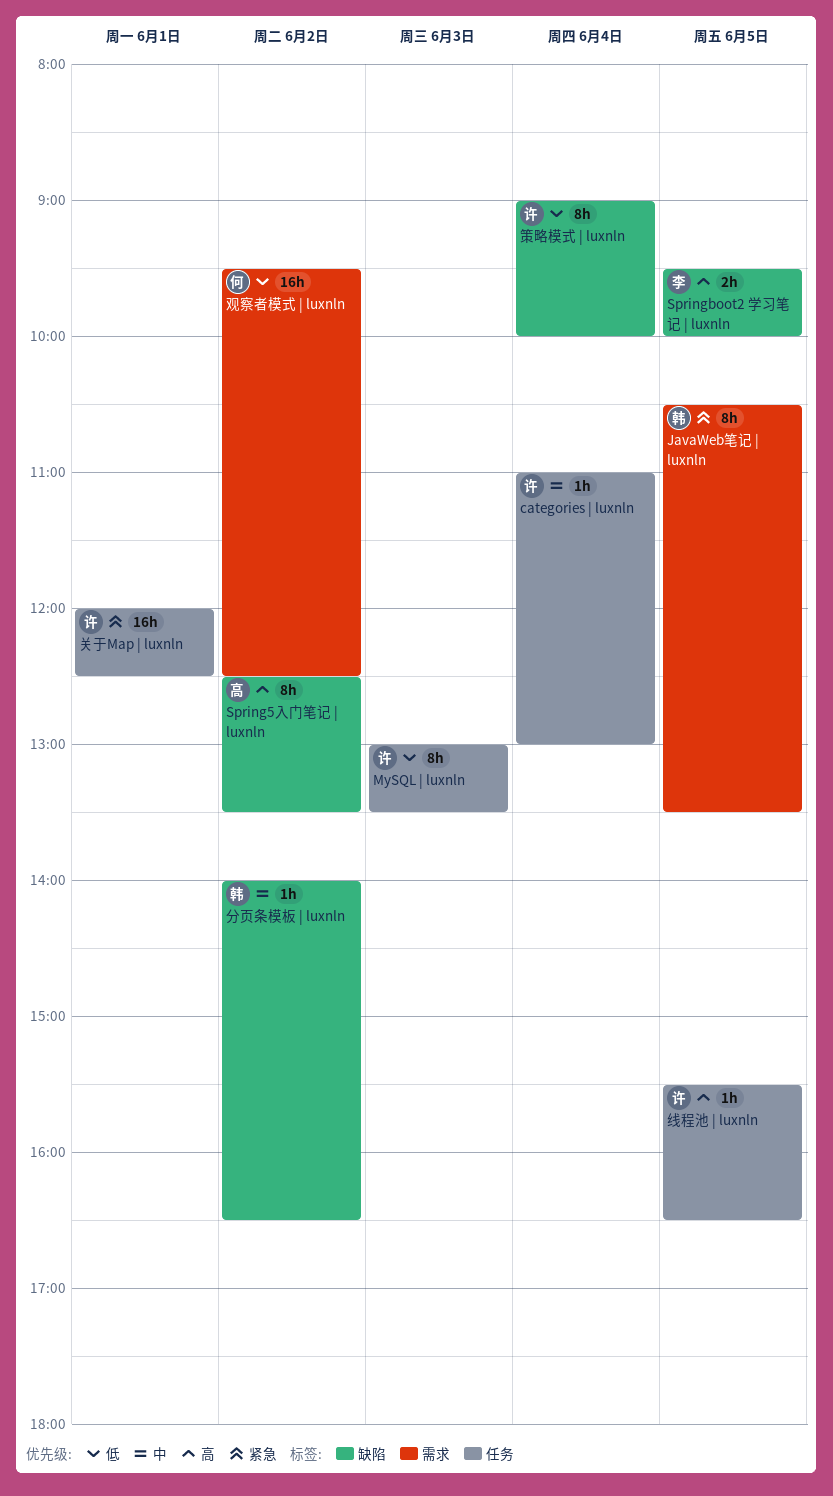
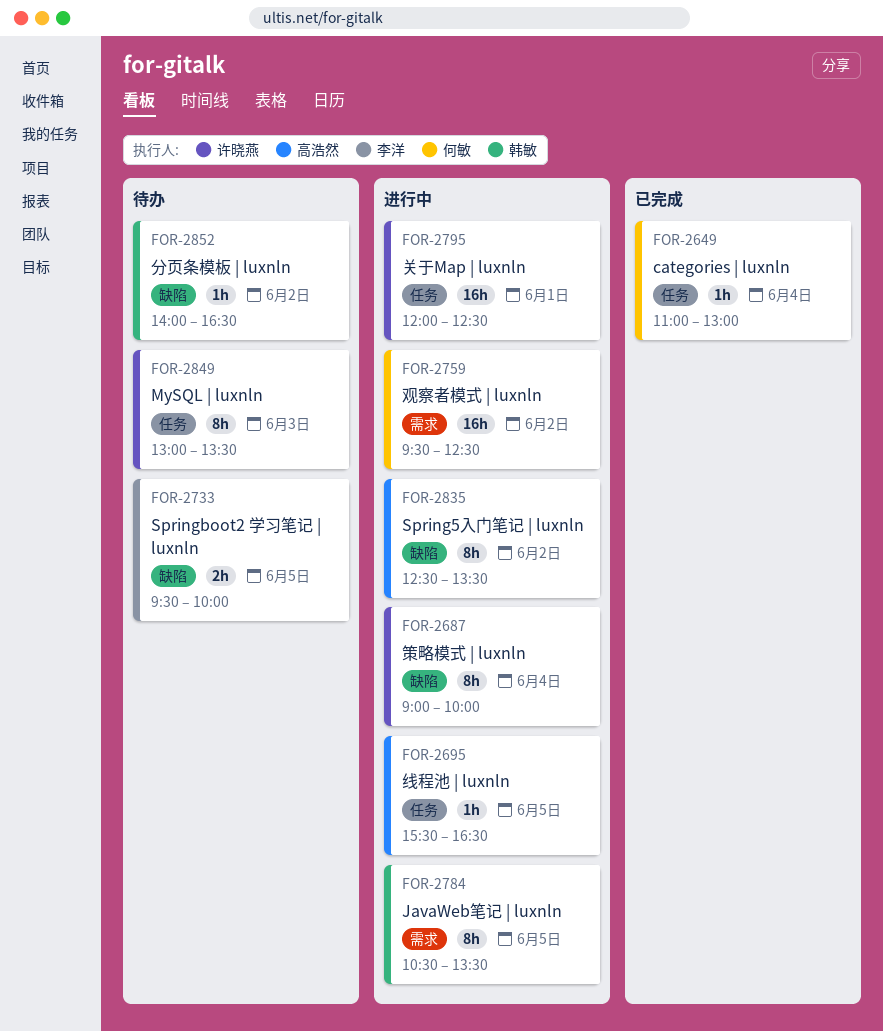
categories | luxnln, owner: 许晓燕 -> 何敏
线程池 | luxnln, owner: 许晓燕 -> 高浩然

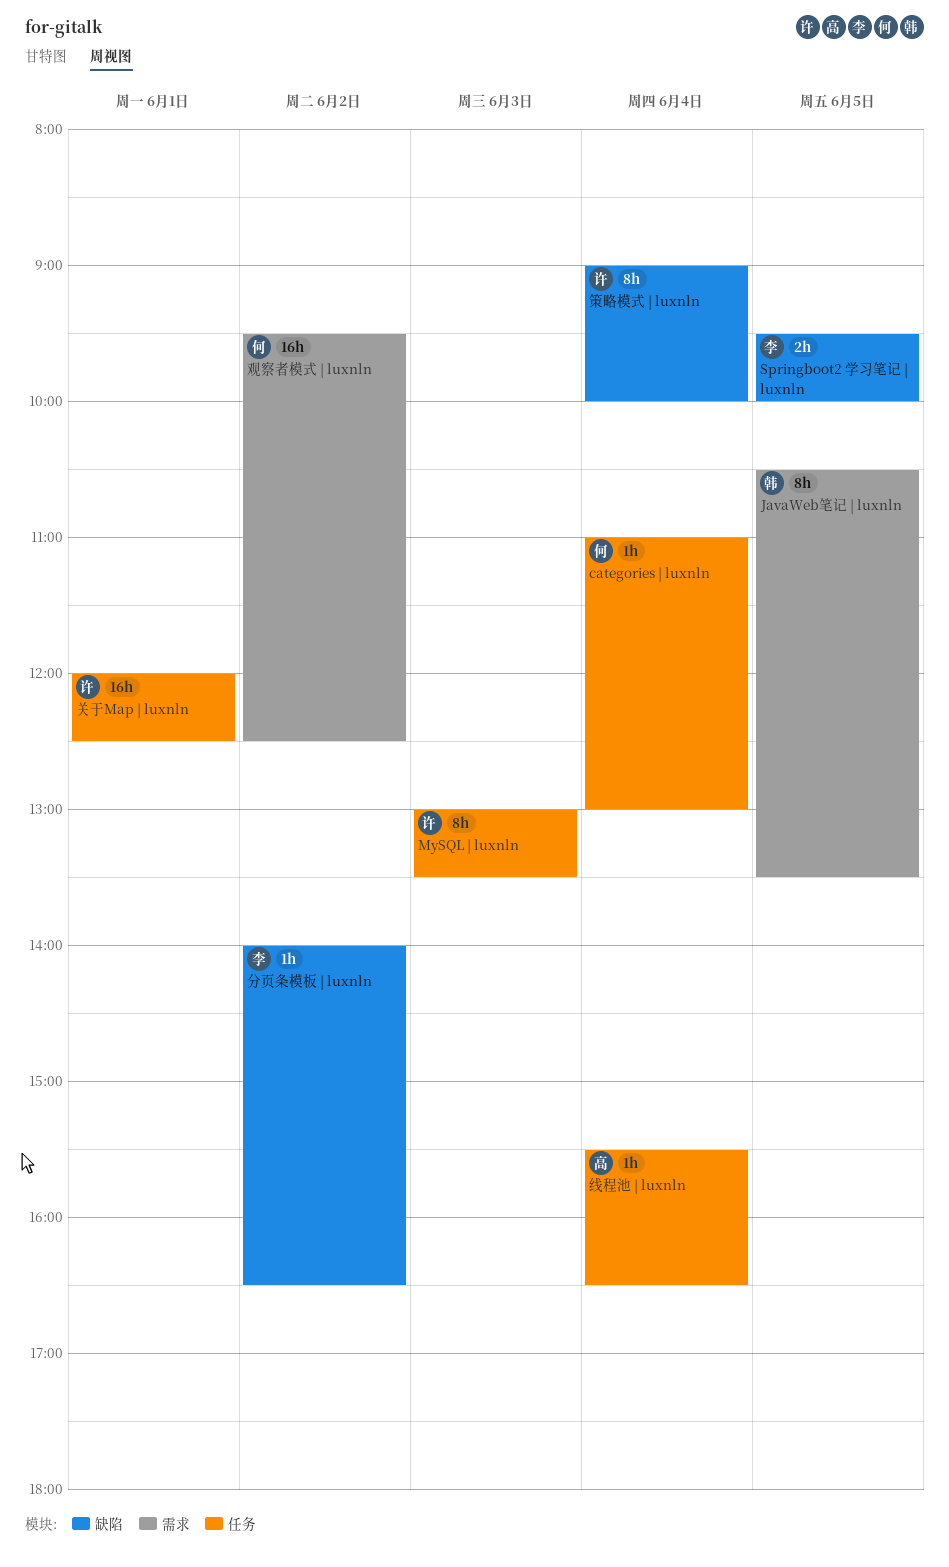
Spring5入门笔记 | luxnln: present -> none
分页条模板 | luxnln, owner: 韩敏 -> 李洋
线程池 | luxnln, day: Jun 5 -> Jun 4

